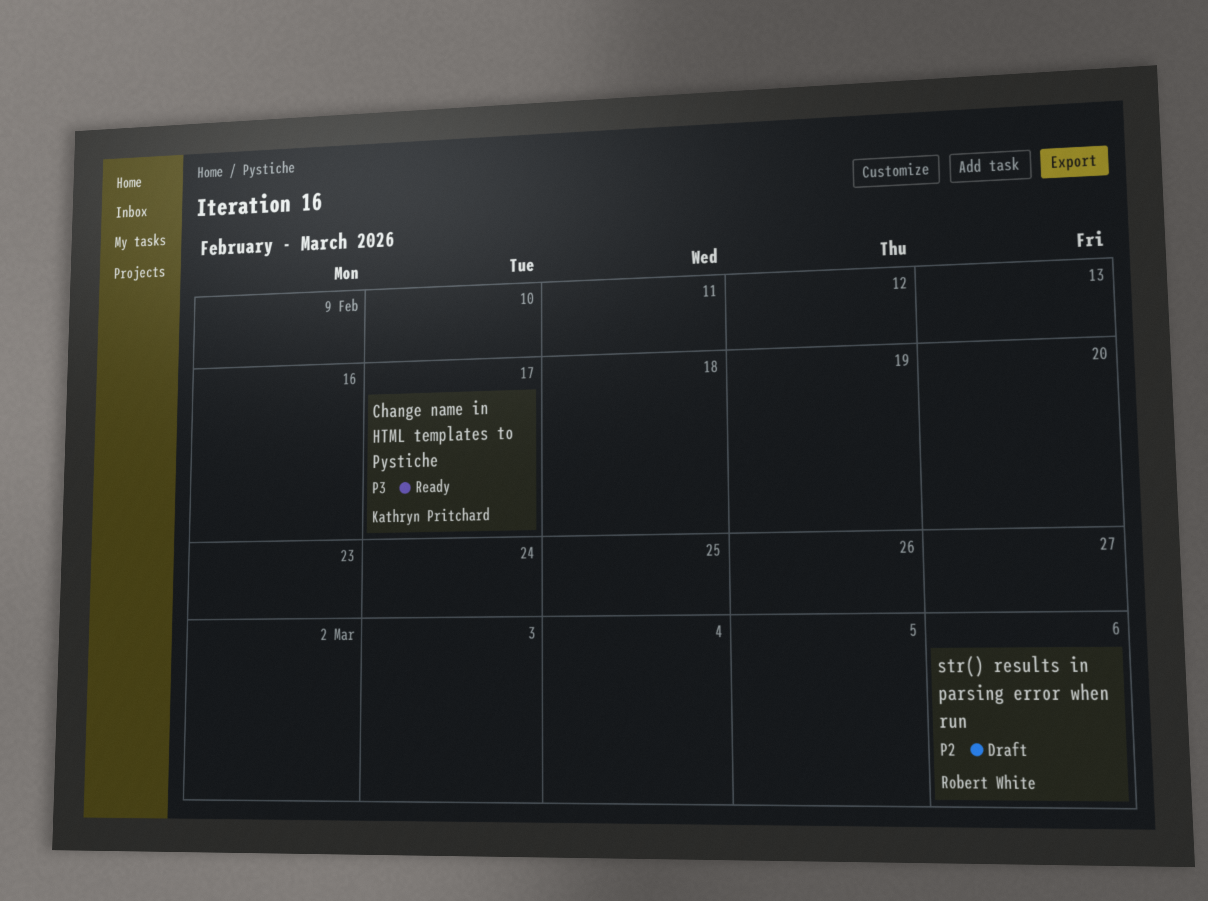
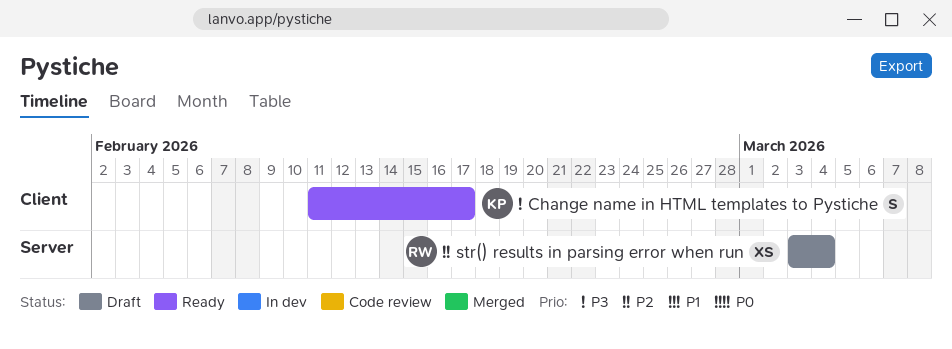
str() results in parsing error when run, due: Mar 6 -> Mar 4

